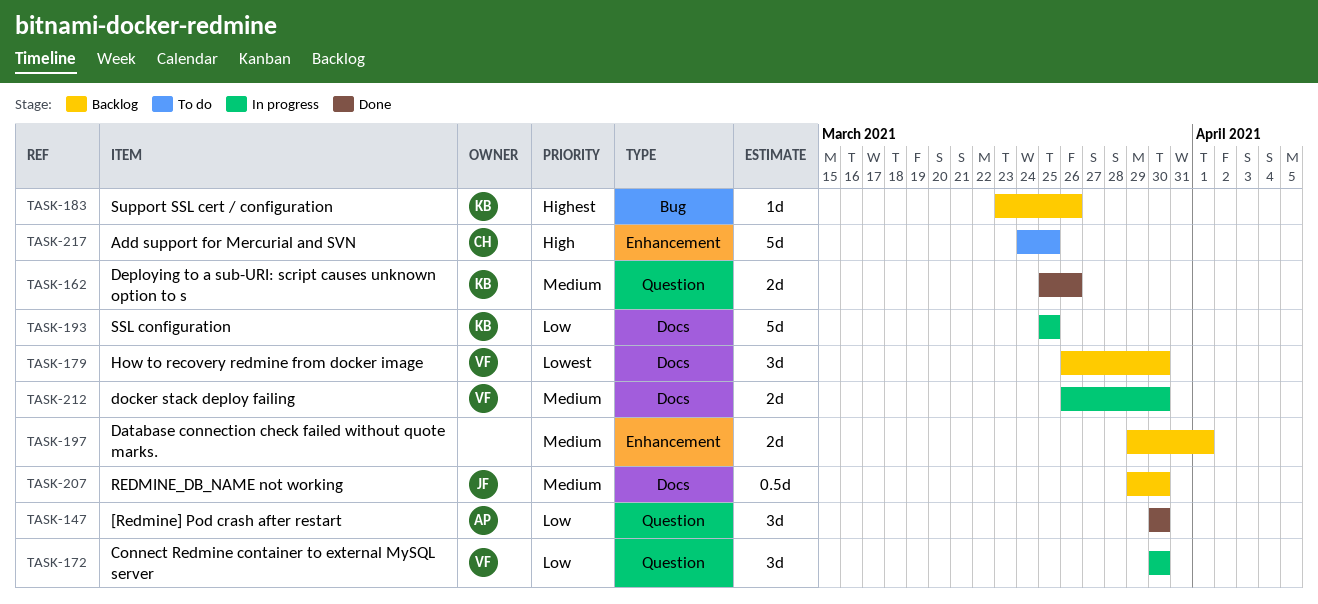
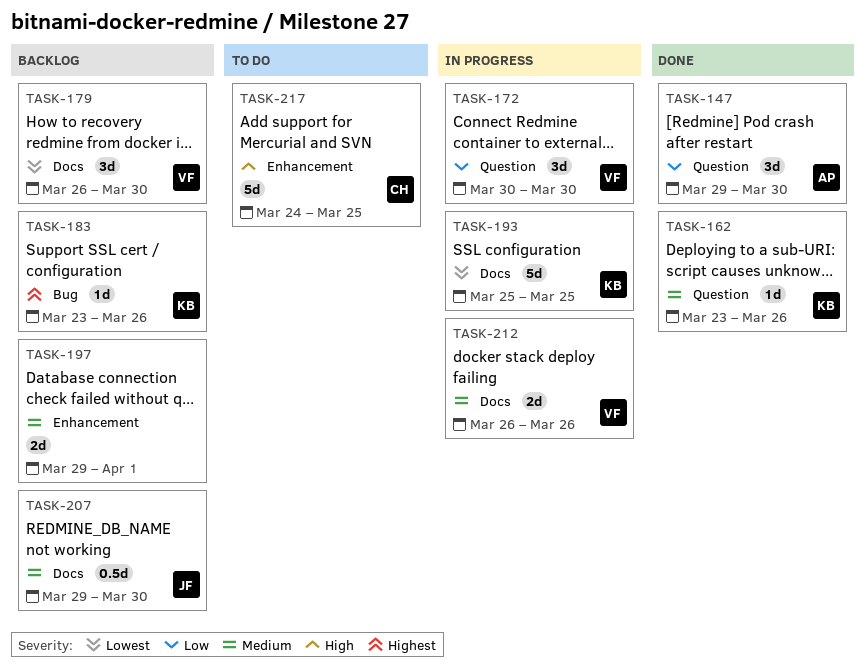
TASK-147, start: Mar 30 -> Mar 29
TASK-162, estimate: 2d -> 1d
TASK-162, start: Mar 25 -> Mar 23
TASK-193, priority: Low -> Lowest
TASK-212, due: Mar 30 -> Mar 26

